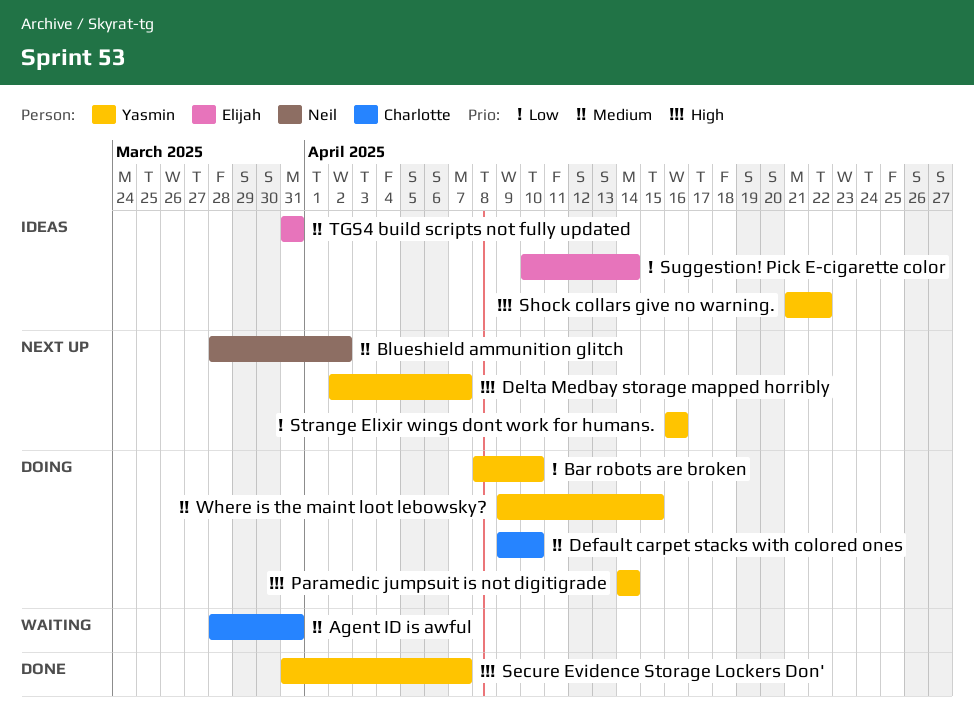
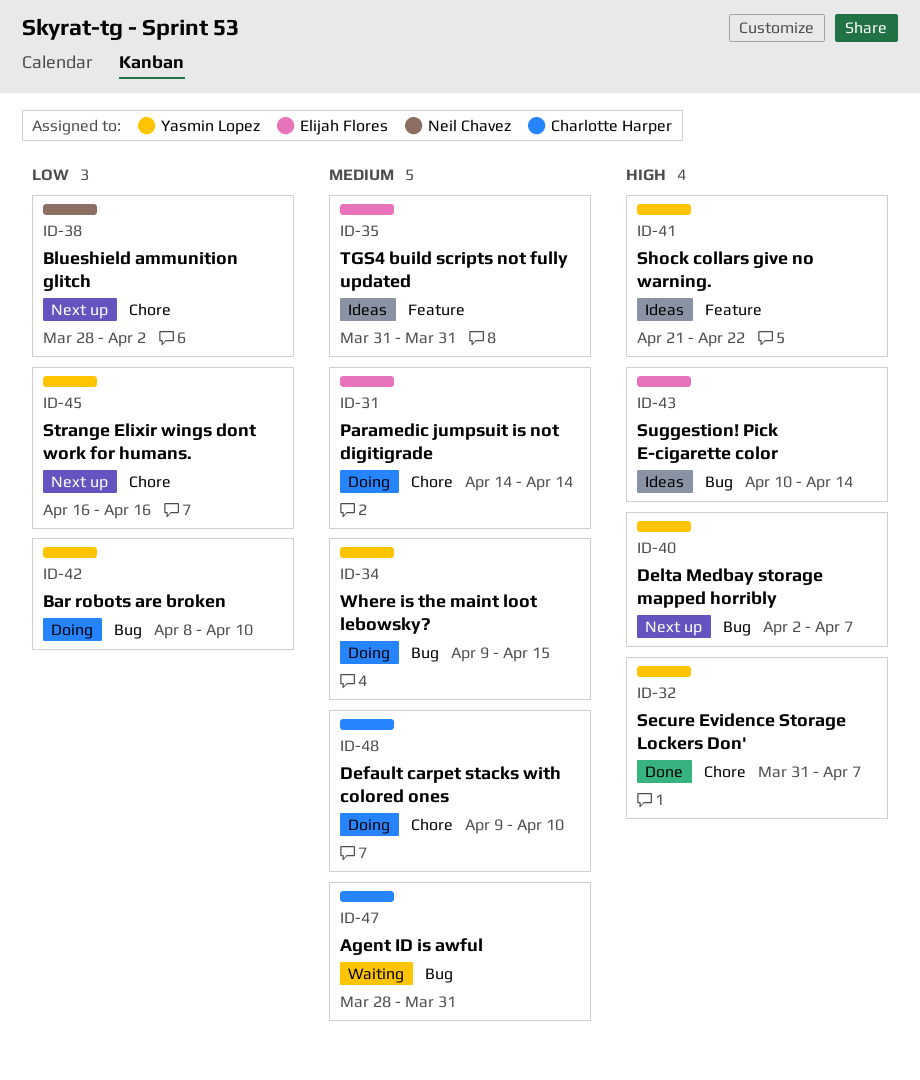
Blueshield ammunition glitch, priority: Medium -> Low
Paramedic jumpsuit is not digitigrade, owner: Yasmin Lopez -> Elijah Flores
Paramedic jumpsuit is not digitigrade, priority: High -> Medium
Suggestion! Pick E-cigarette color, priority: Low -> High

